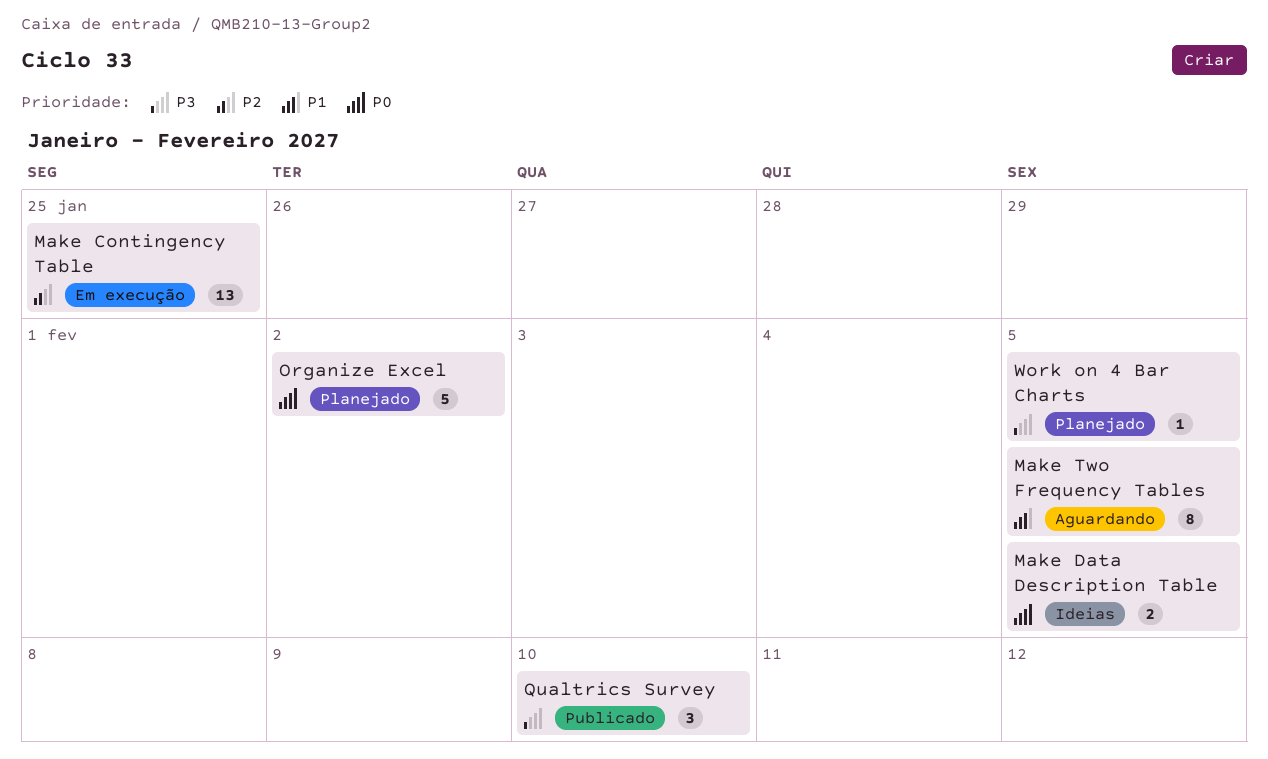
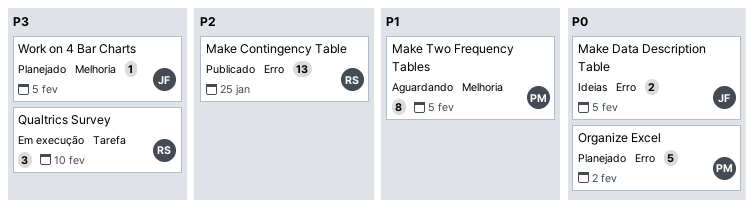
Make Contingency Table, status: Em execução -> Publicado
Qualtrics Survey, status: Publicado -> Em execução

